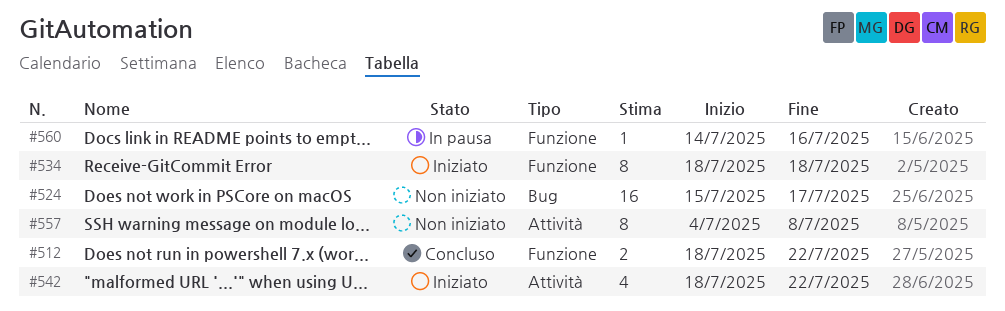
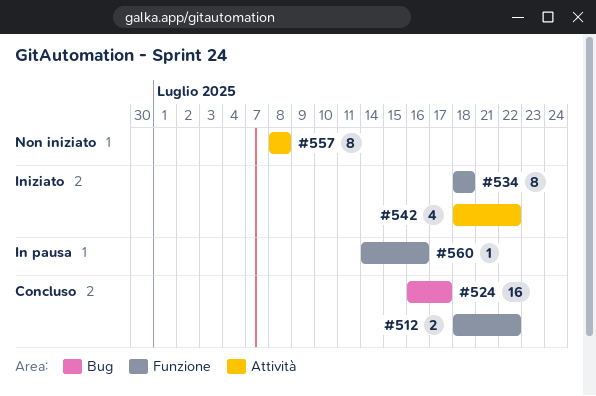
#524, status: Non iniziato -> Concluso
#524, start: Jul 15 -> Jul 16
#557, start: Jul 4 -> Jul 8

